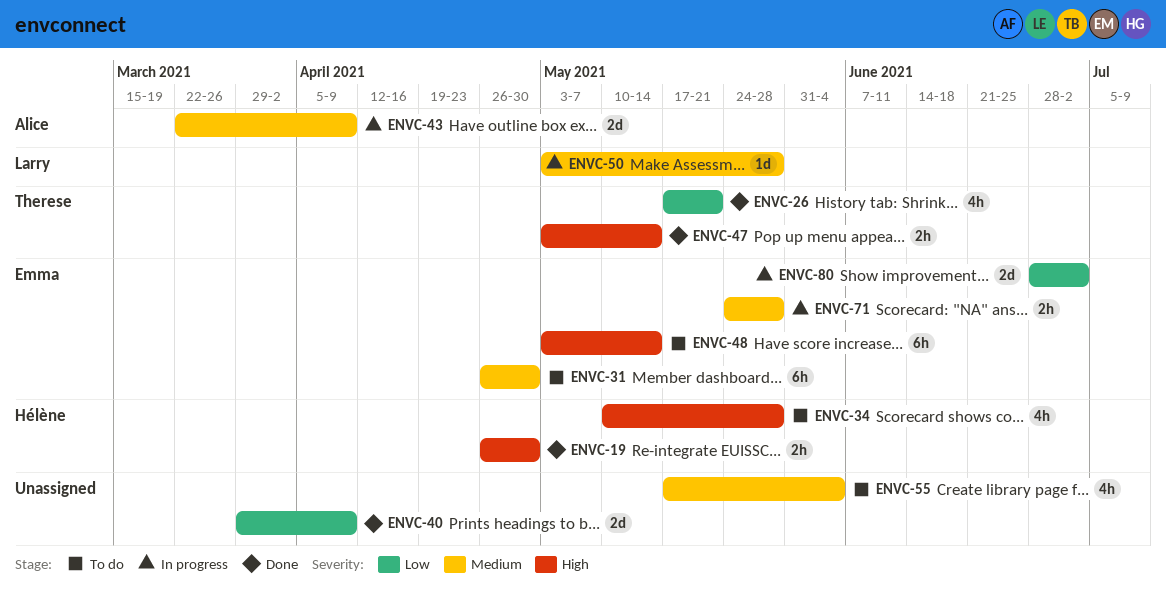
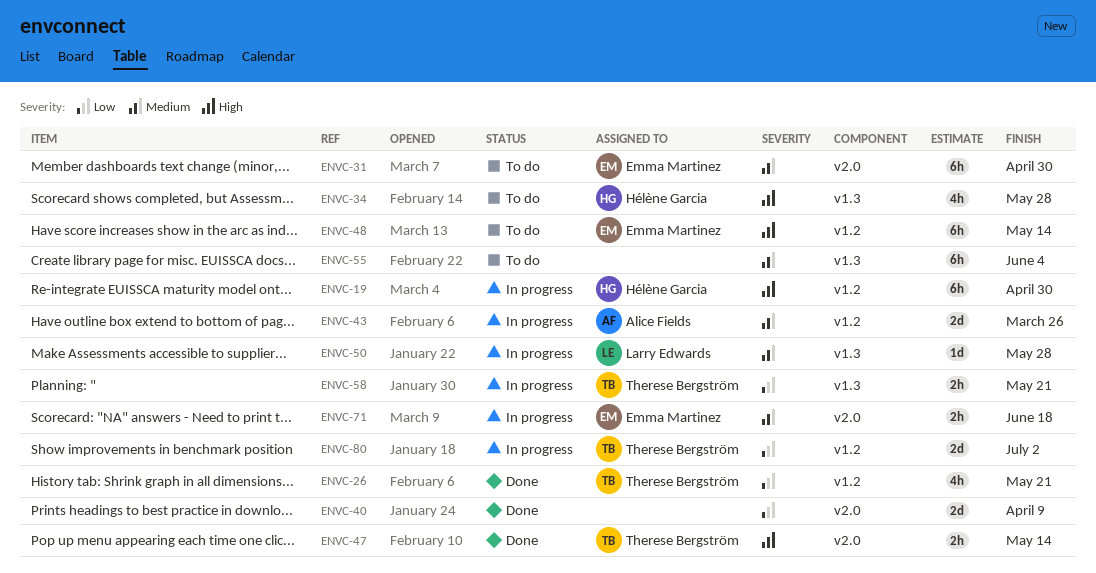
ENVC-19, status: Done -> In progress
ENVC-19, estimate: 2h -> 6h
ENVC-43, due: Apr 9 -> Mar 26
ENVC-55, estimate: 4h -> 6h
ENVC-58: none -> present
ENVC-71, due: May 28 -> Jun 18
ENVC-80, owner: Emma Martinez -> Therese Bergström

